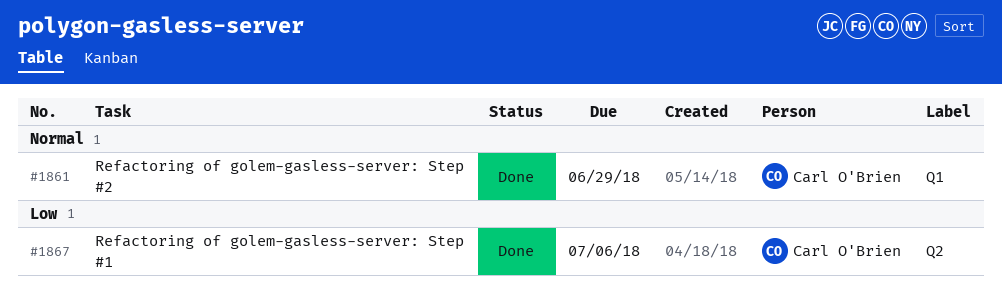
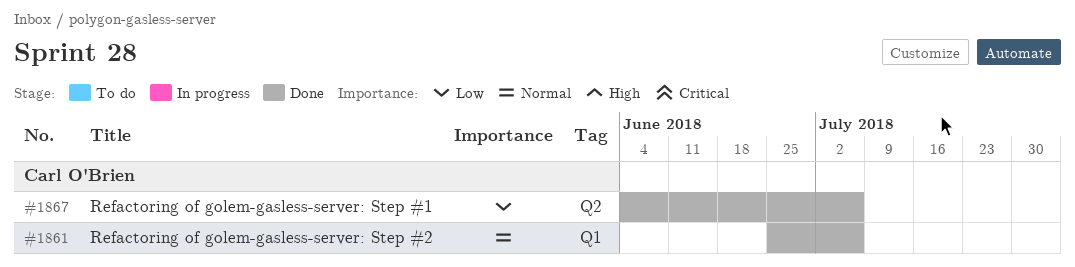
#1861, due: Jun 29 -> Jul 6

